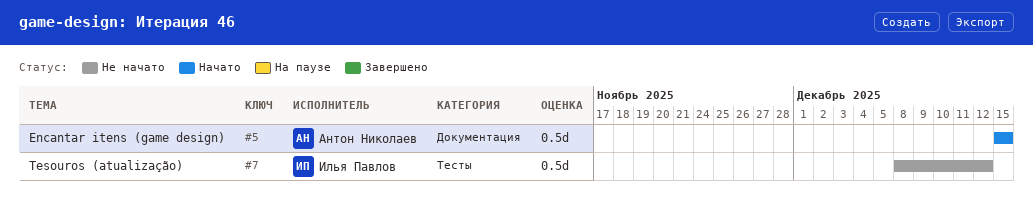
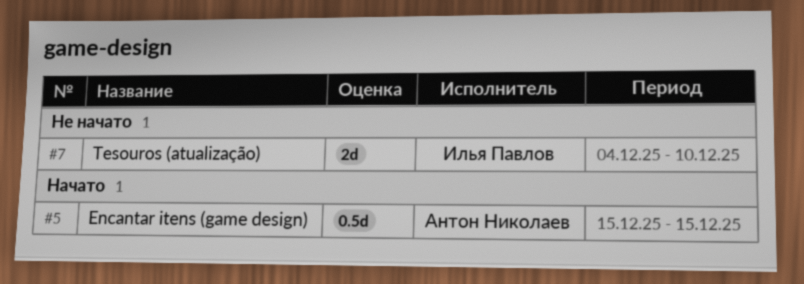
#7, estimate: 0.5d -> 2d
#7, start: Dec 8 -> Dec 4
#7, due: Dec 12 -> Dec 10

